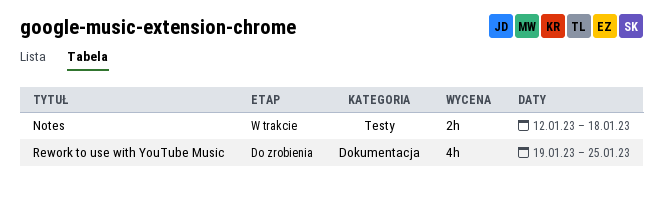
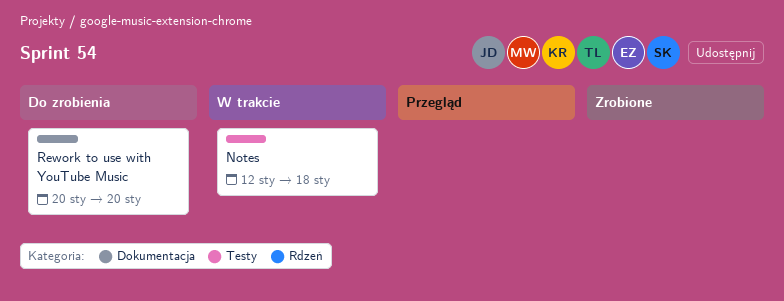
Rework to use with YouTube Music, start: Jan 19 -> Jan 20
Rework to use with YouTube Music, due: Jan 25 -> Jan 20

